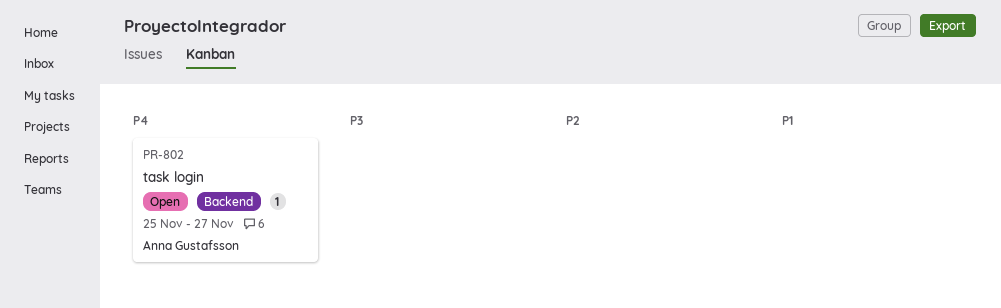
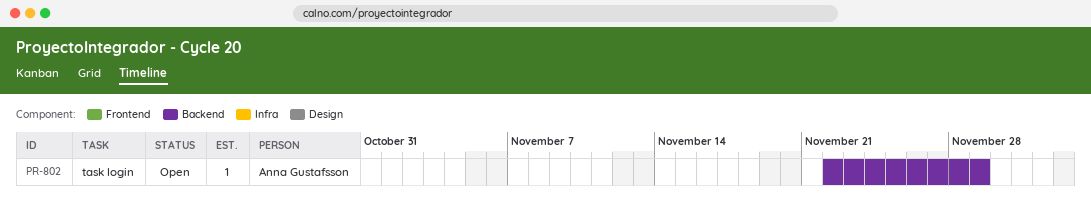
PR-802, start: Nov 25 -> Nov 22
PR-802, due: Nov 27 -> Nov 29

